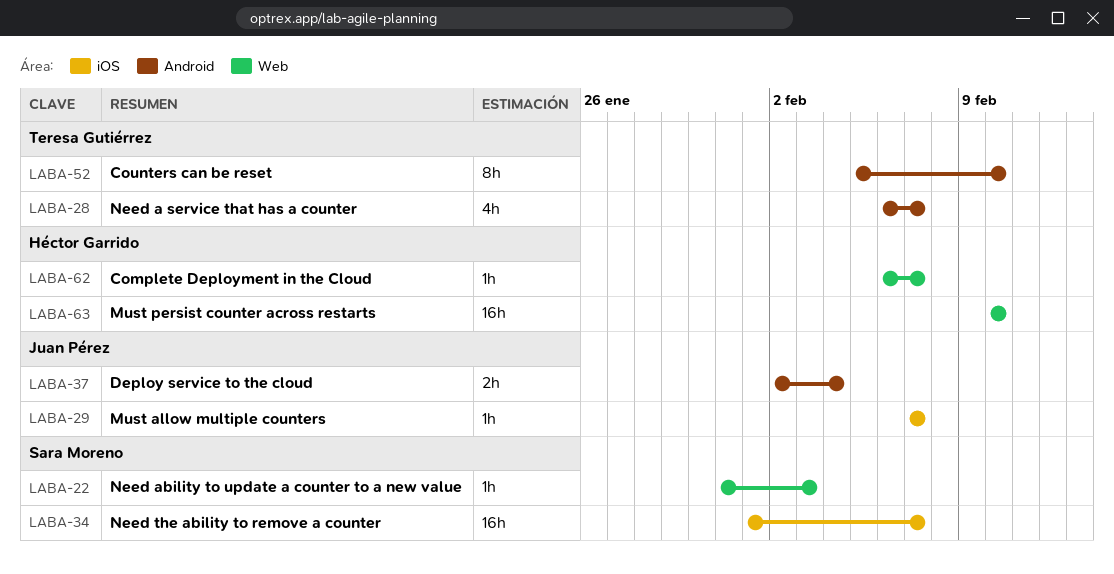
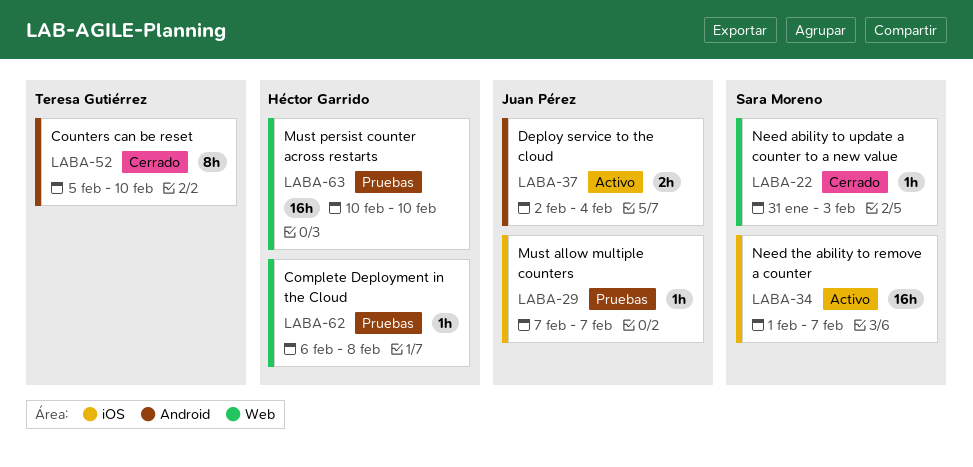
LABA-28: present -> none
LABA-62, due: Feb 7 -> Feb 8

